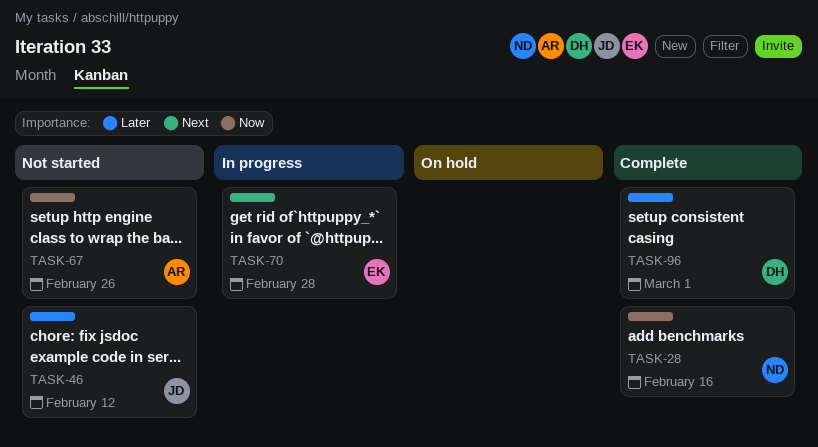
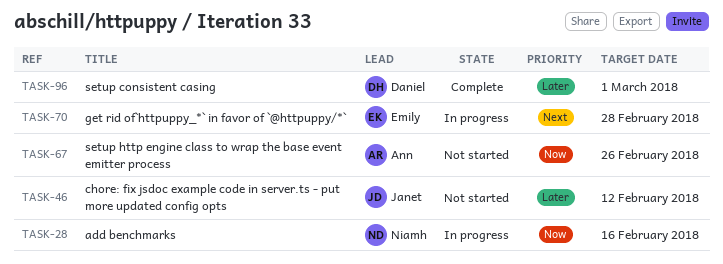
TASK-28, status: Complete -> In progress

